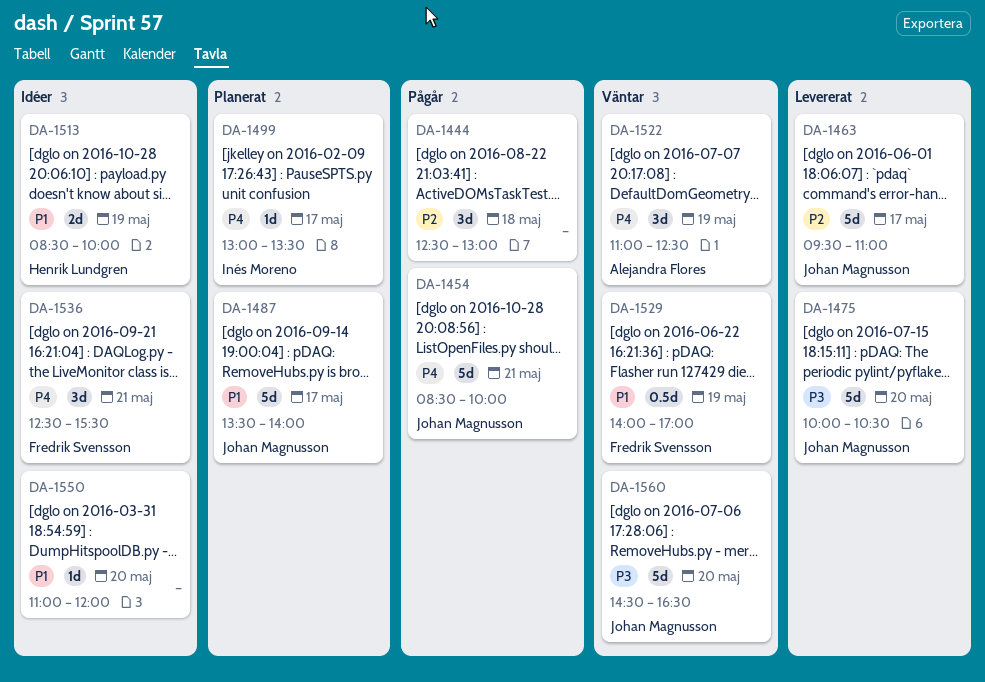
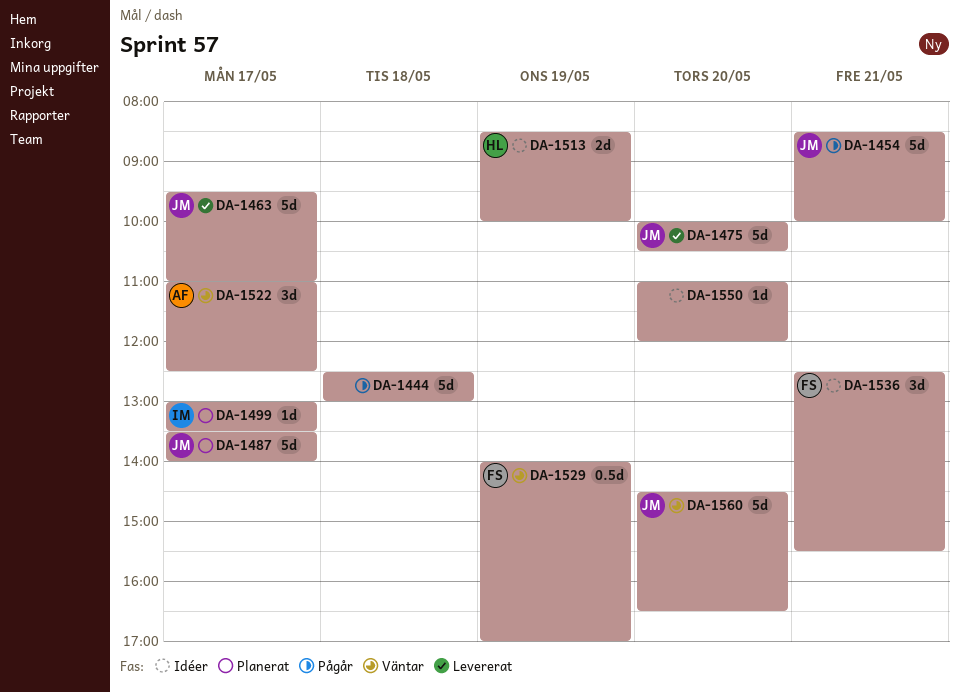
DA-1444, estimate: 3d -> 5d
DA-1522, day: May 19 -> May 17

